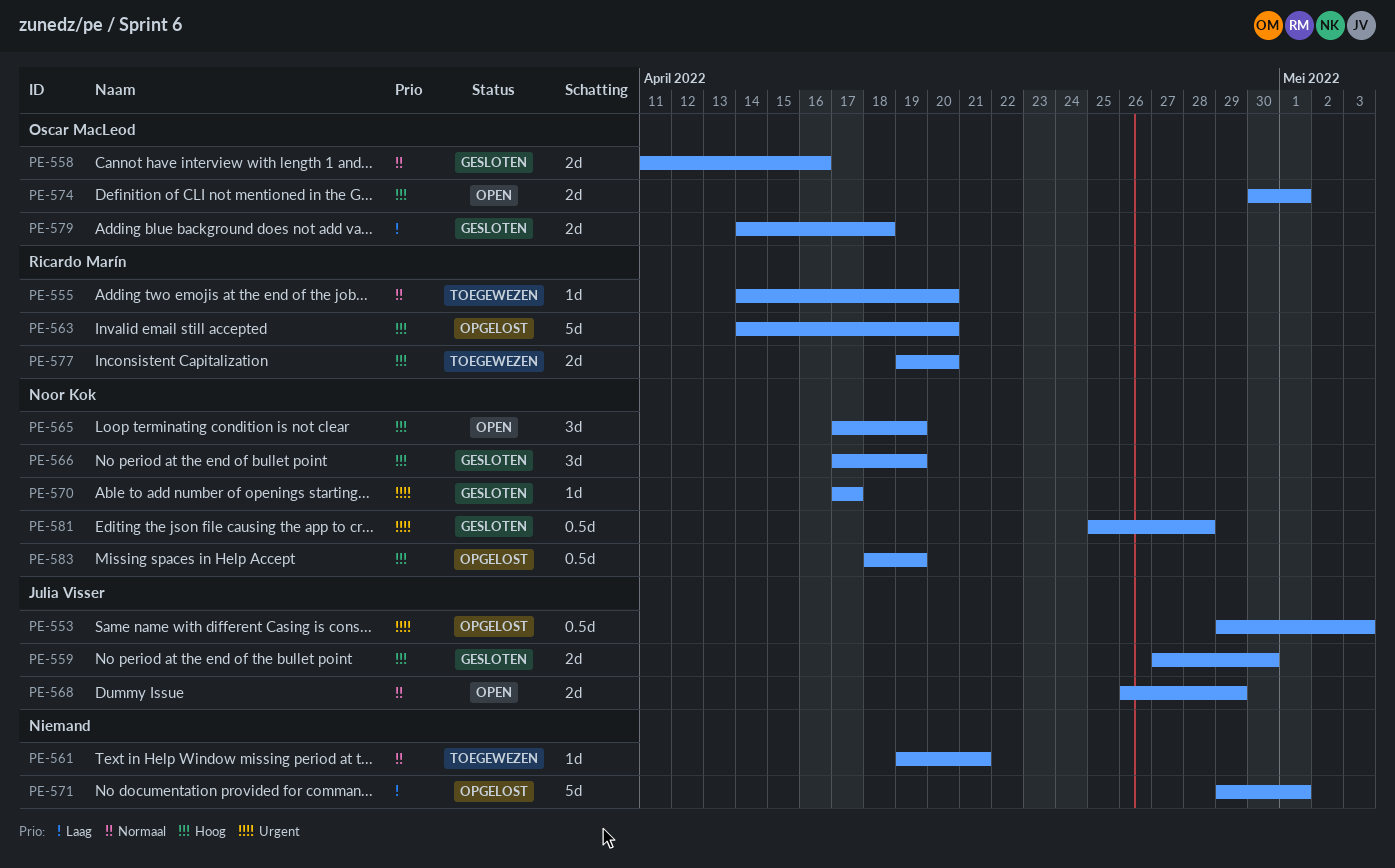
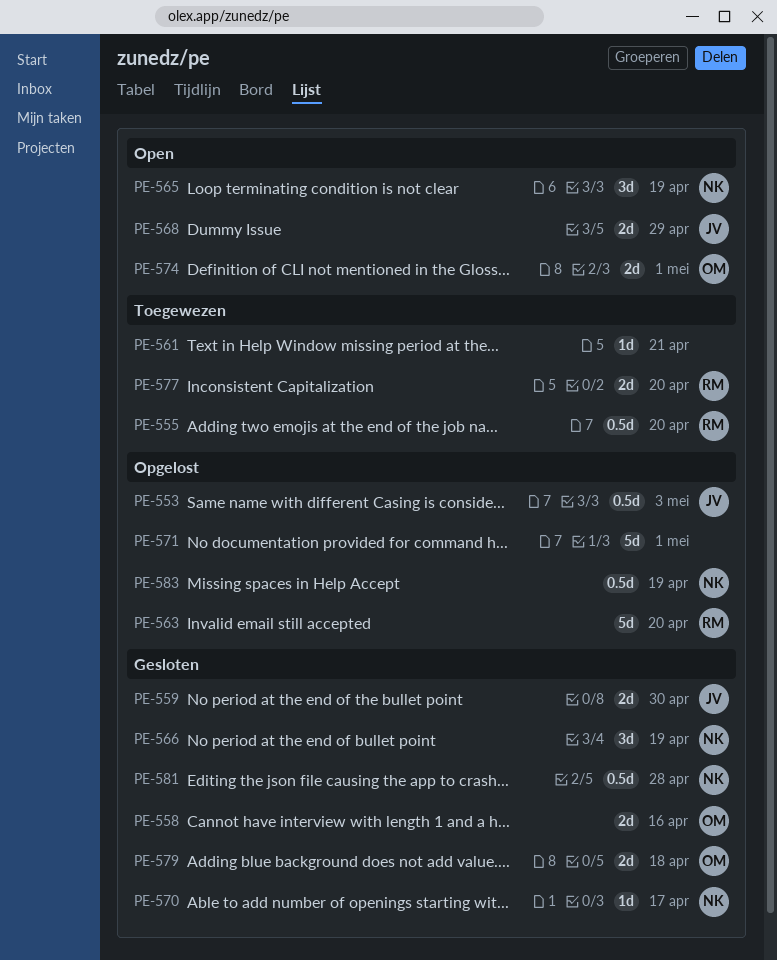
PE-555, estimate: 1d -> 0.5d

